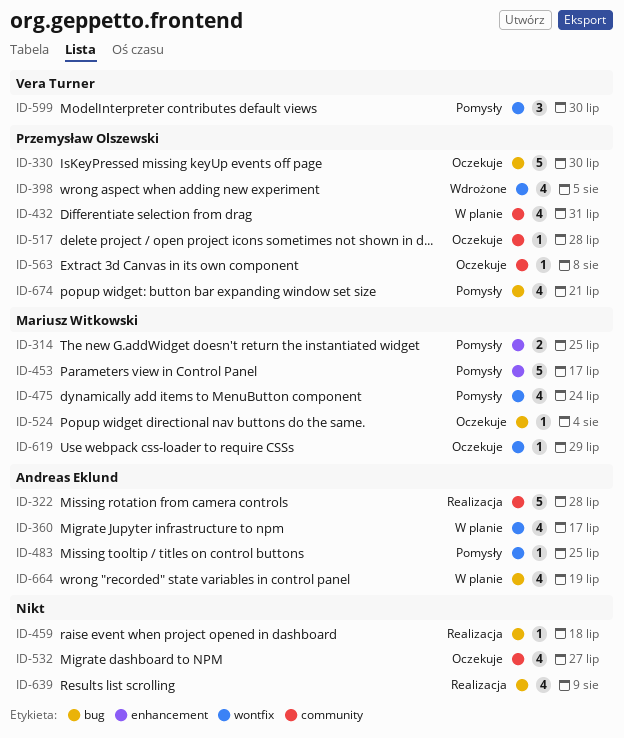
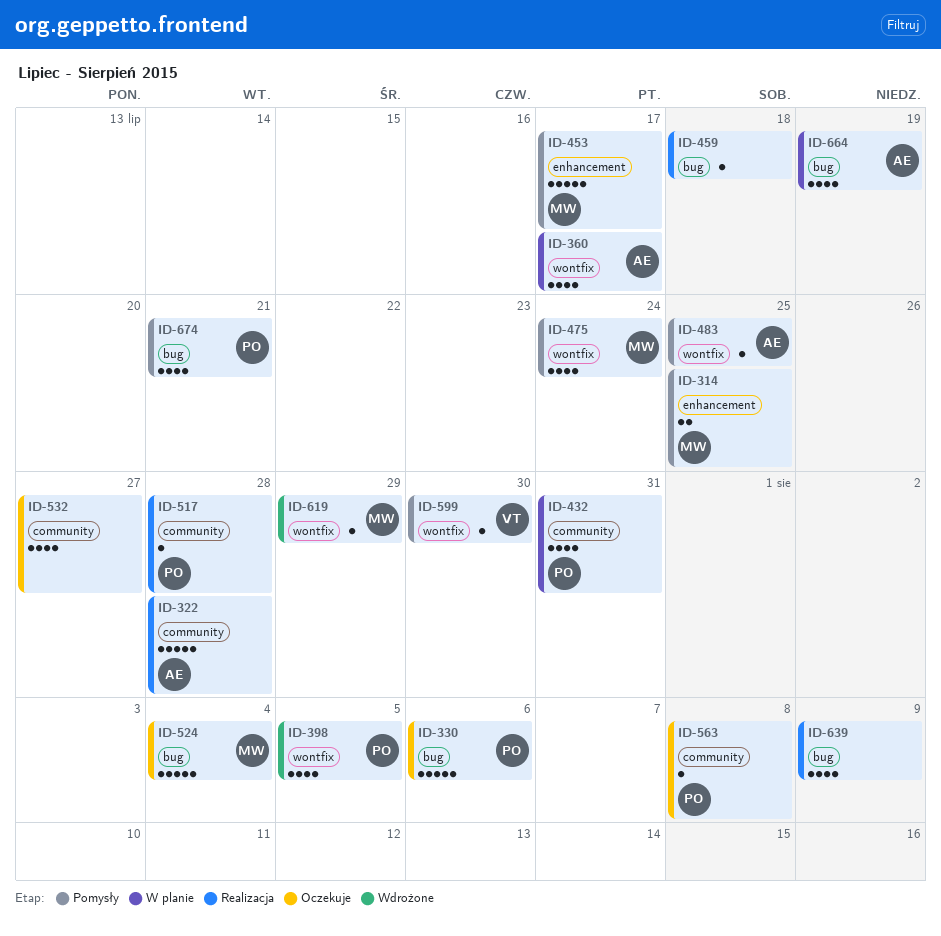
ID-330, due: Jul 30 -> Aug 6
ID-517, status: Oczekuje -> Realizacja
ID-524, estimate: 1 -> 5
ID-599, estimate: 3 -> 1
ID-619, status: Oczekuje -> Wdrożone

